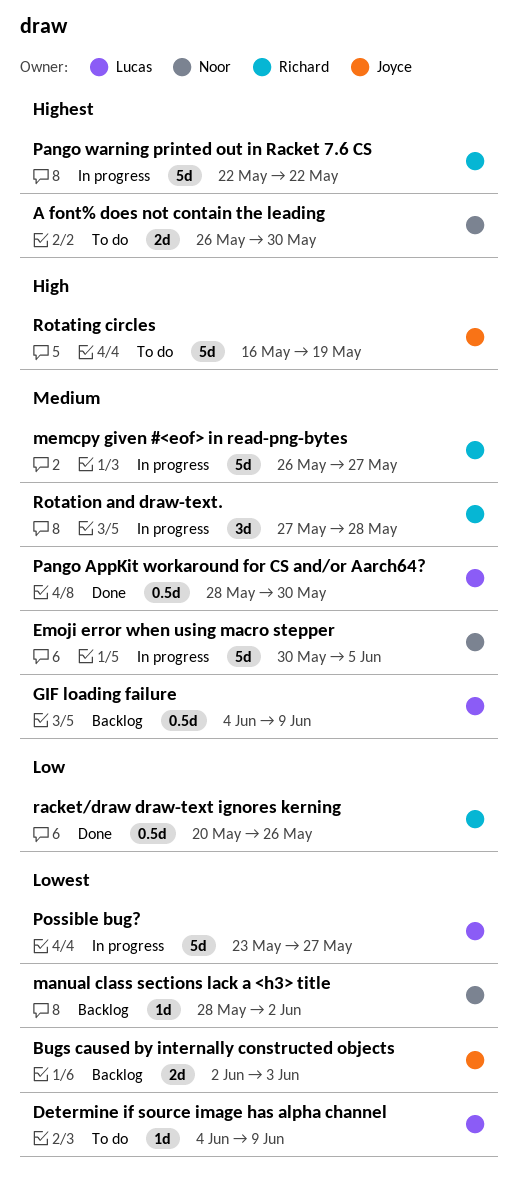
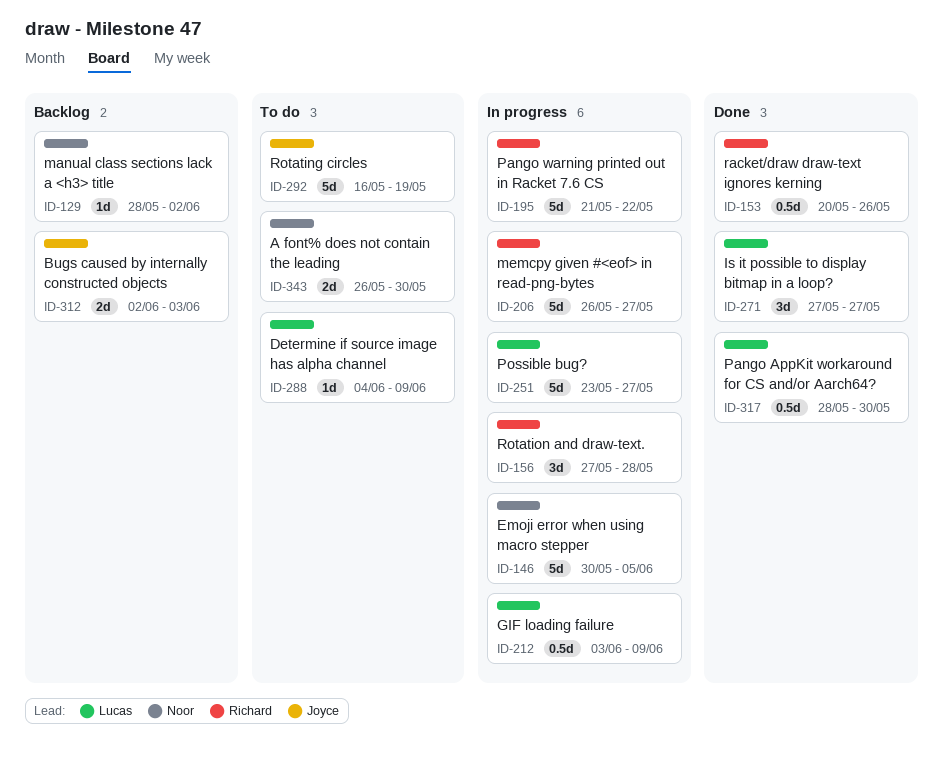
GIF loading failure, status: Backlog -> In progress
GIF loading failure, start: Jun 4 -> Jun 3
Is it possible to display bitmap in a loop?: none -> present
Pango warning printed out in Racket 7.6 CS, start: May 22 -> May 21

